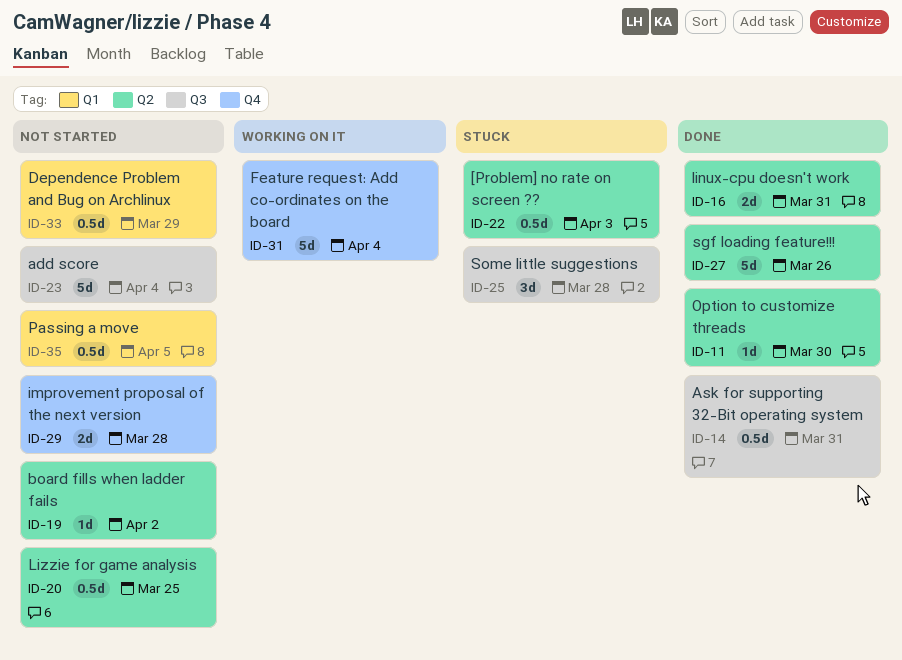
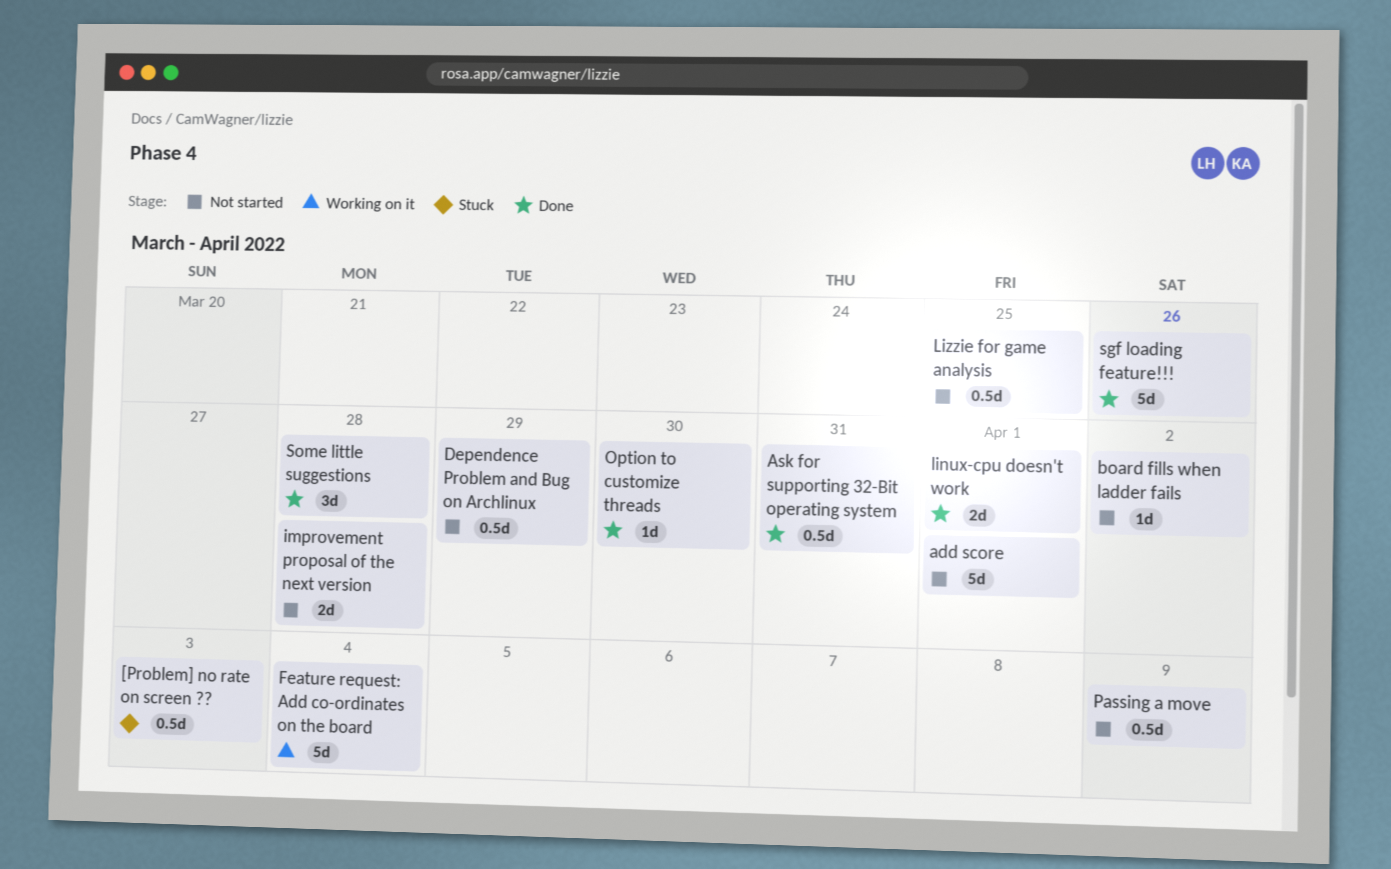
add score, due: Apr 4 -> Apr 1
linux-cpu doesn't work, due: Mar 31 -> Apr 1
Passing a move, due: Apr 5 -> Apr 9
Some little suggestions, status: Stuck -> Done

